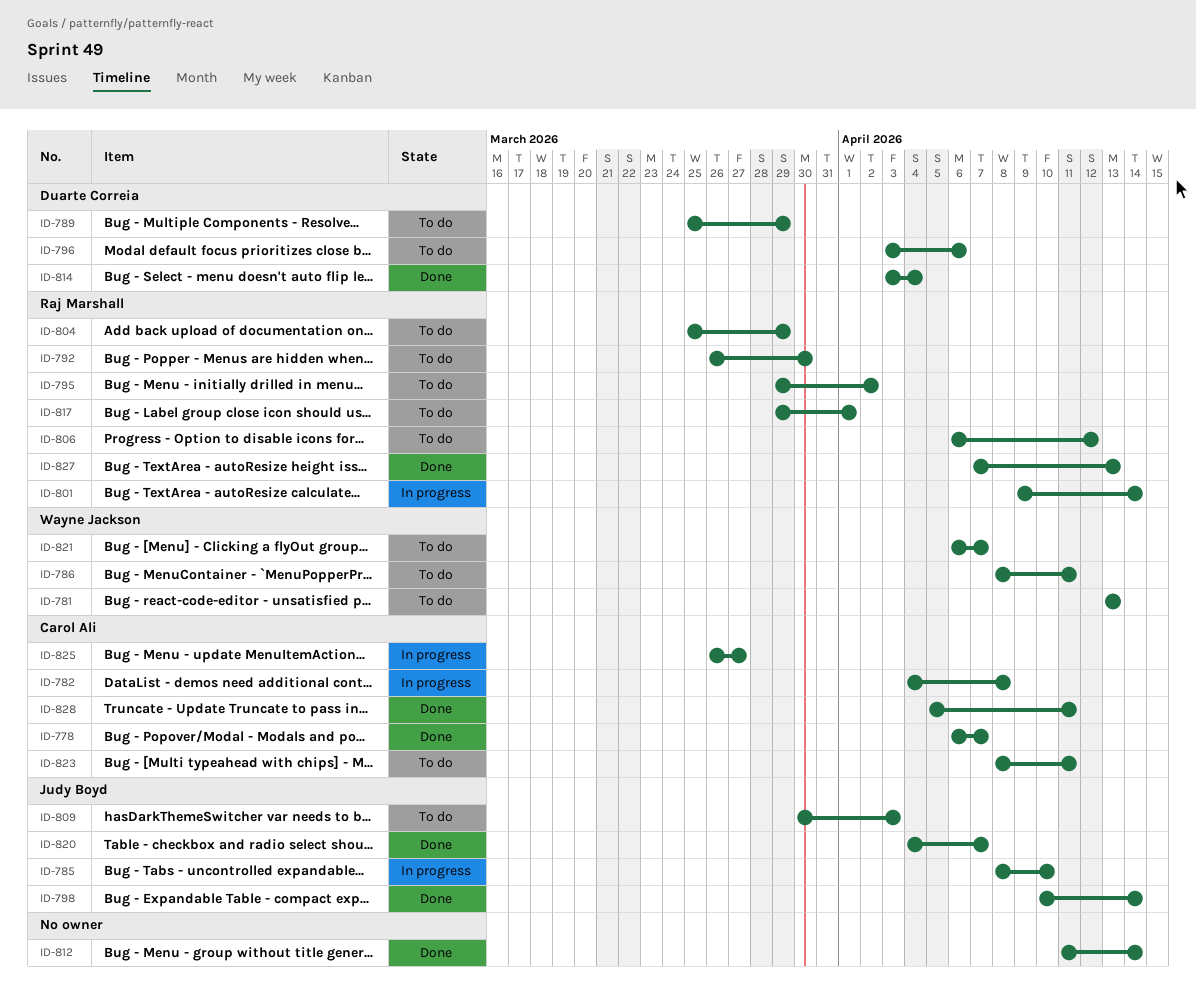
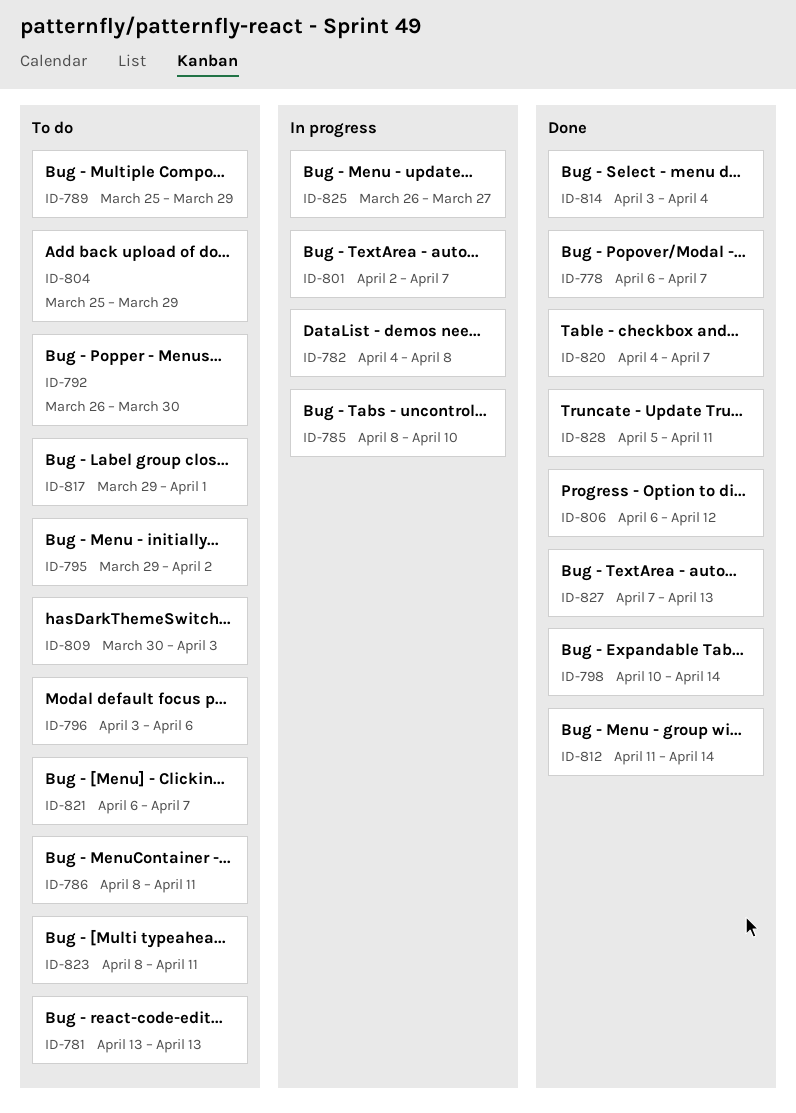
ID-801, start: Apr 9 -> Apr 2
ID-801, due: Apr 14 -> Apr 7
ID-806, status: To do -> Done

